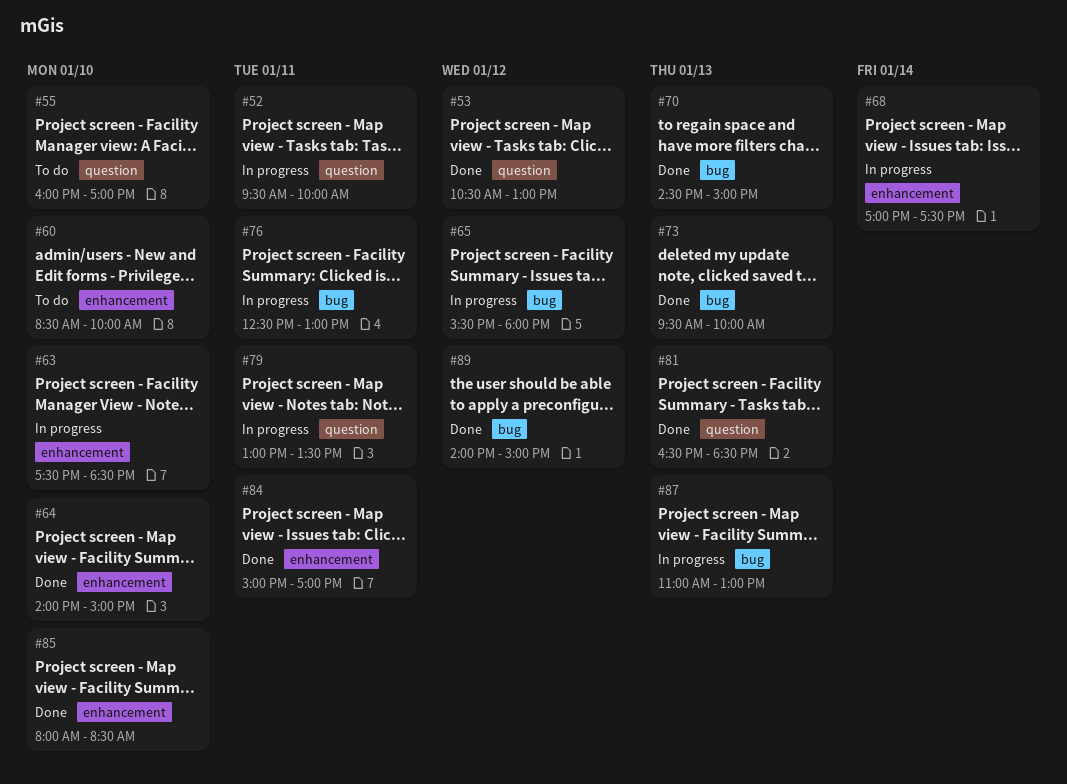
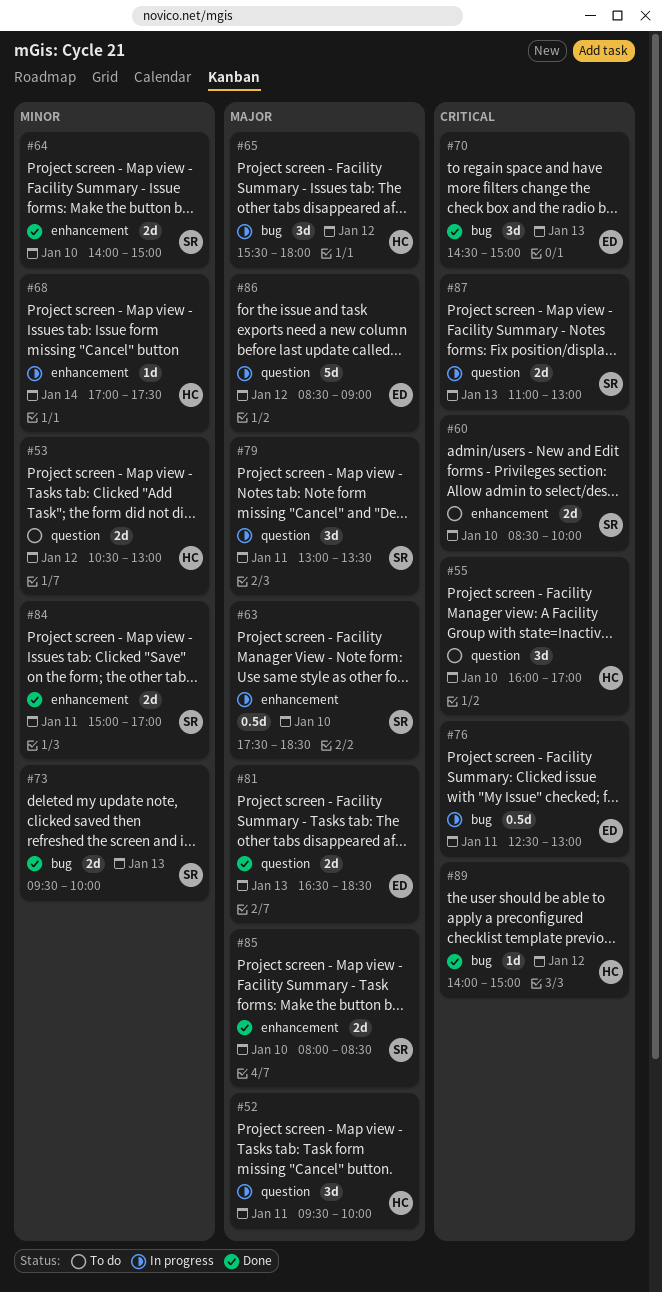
#53, status: Done -> To do
#86: none -> present
#87, label: bug -> question

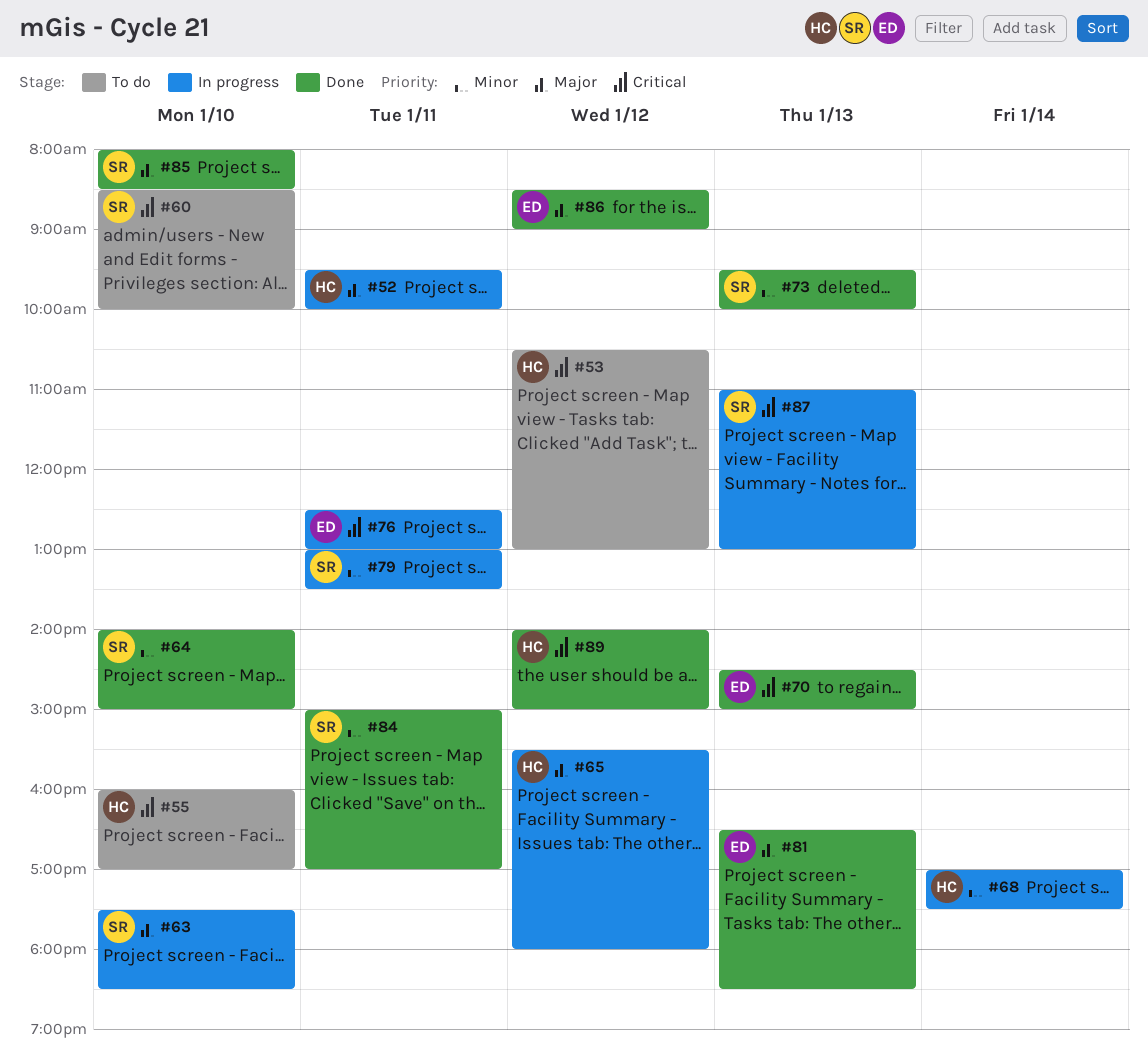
#53, priority: Minor -> Critical
#79, priority: Major -> Minor
#86, status: In progress -> Done

